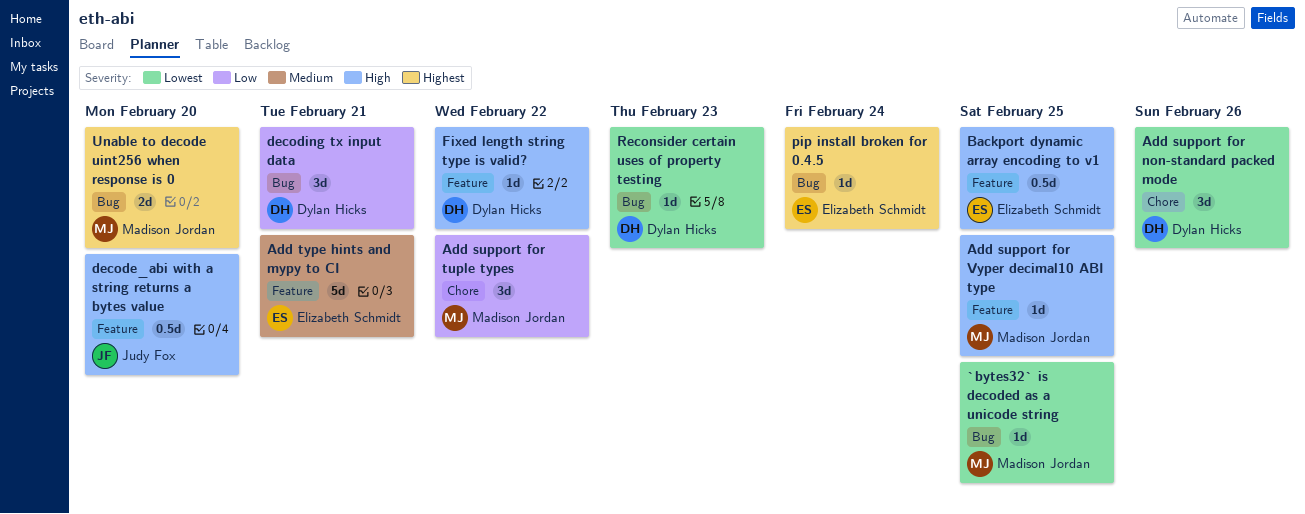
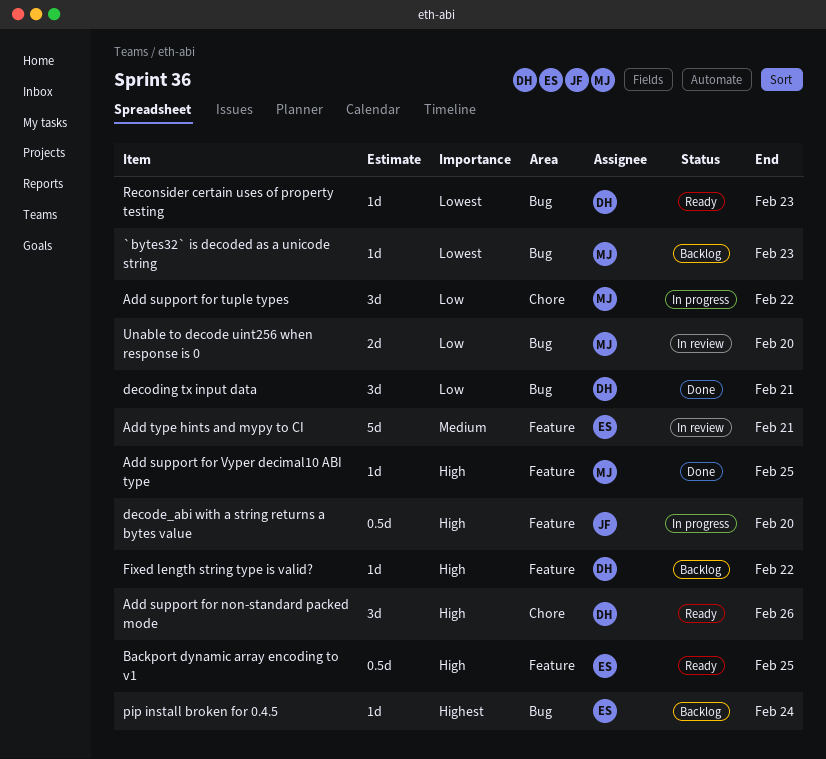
`bytes32` is decoded as a unicode string, due: Feb 25 -> Feb 23
Add support for non-standard packed mode, priority: Lowest -> High
Unable to decode uint256 when response is 0, priority: Highest -> Low

